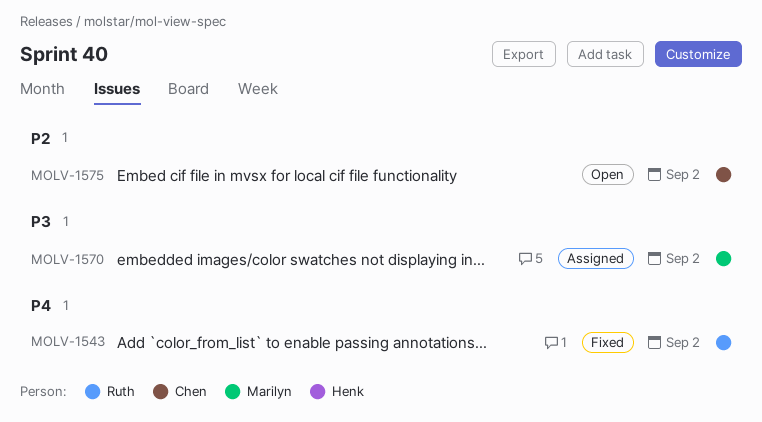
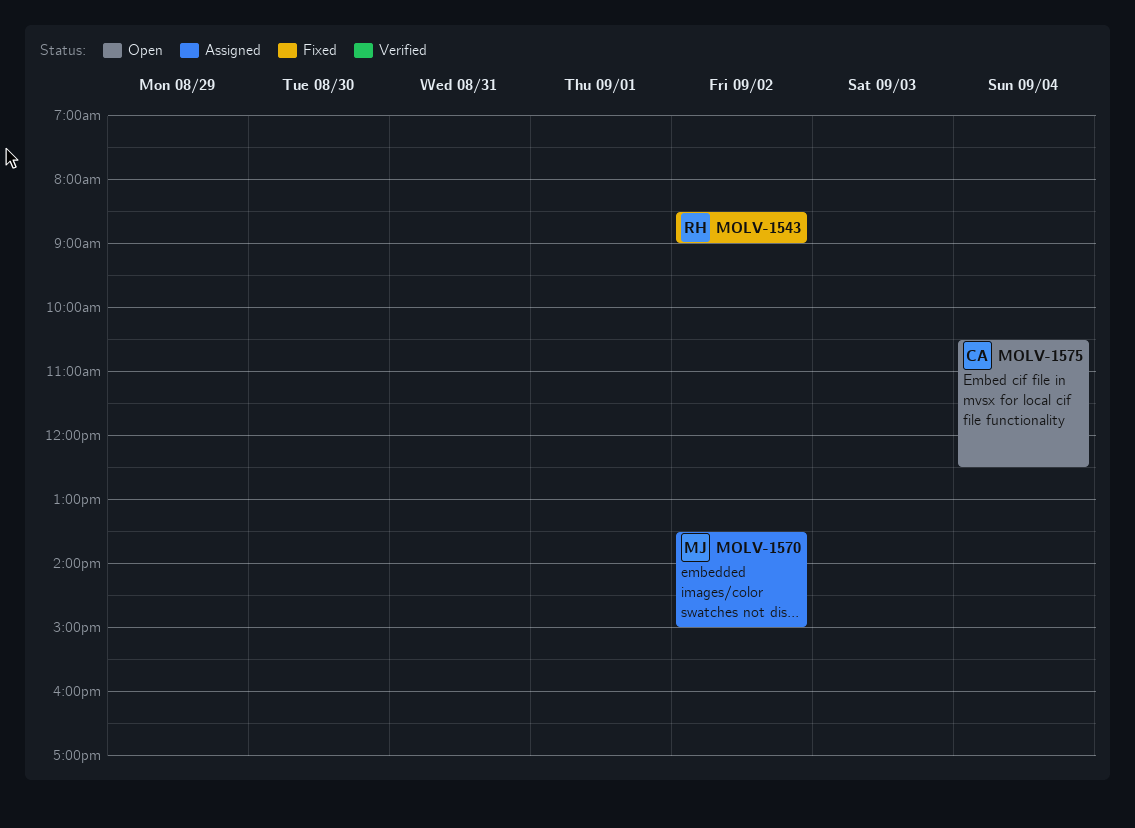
MOLV-1575, day: Sep 2 -> Sep 4

